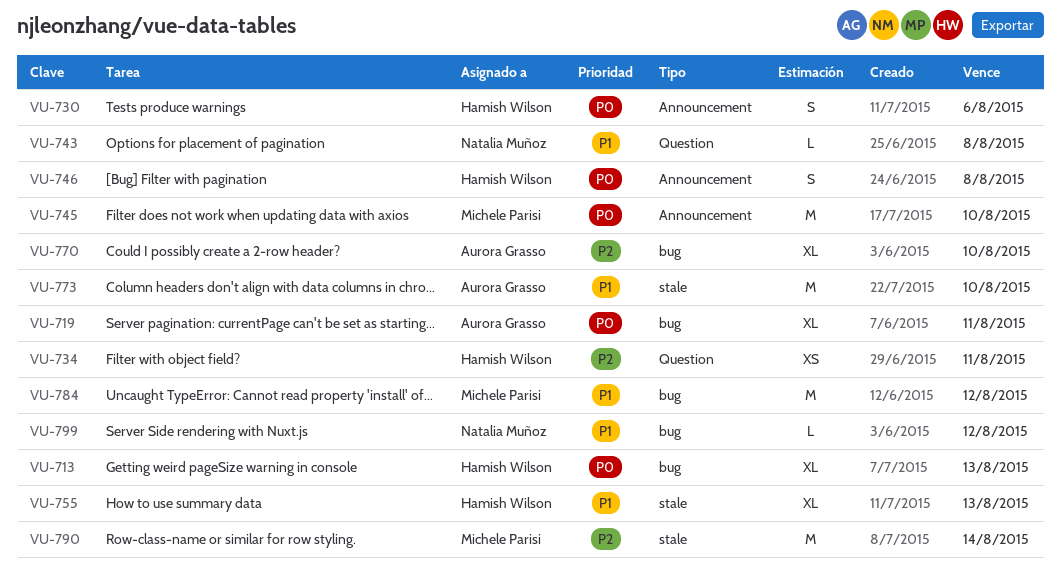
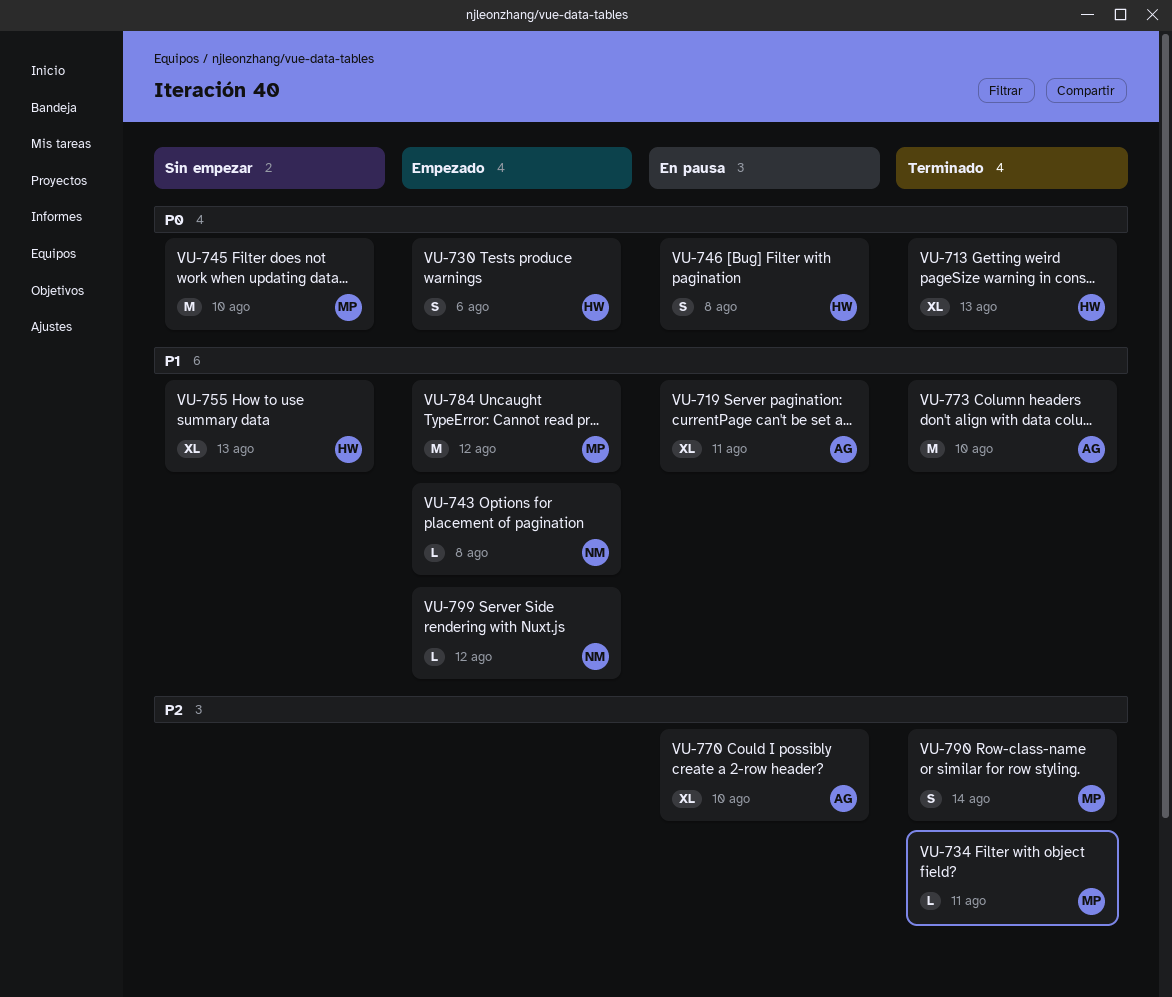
VU-719, priority: P0 -> P1
VU-734, owner: Hamish Wilson -> Michele Parisi
VU-734, estimate: XS -> L
VU-790, estimate: M -> S

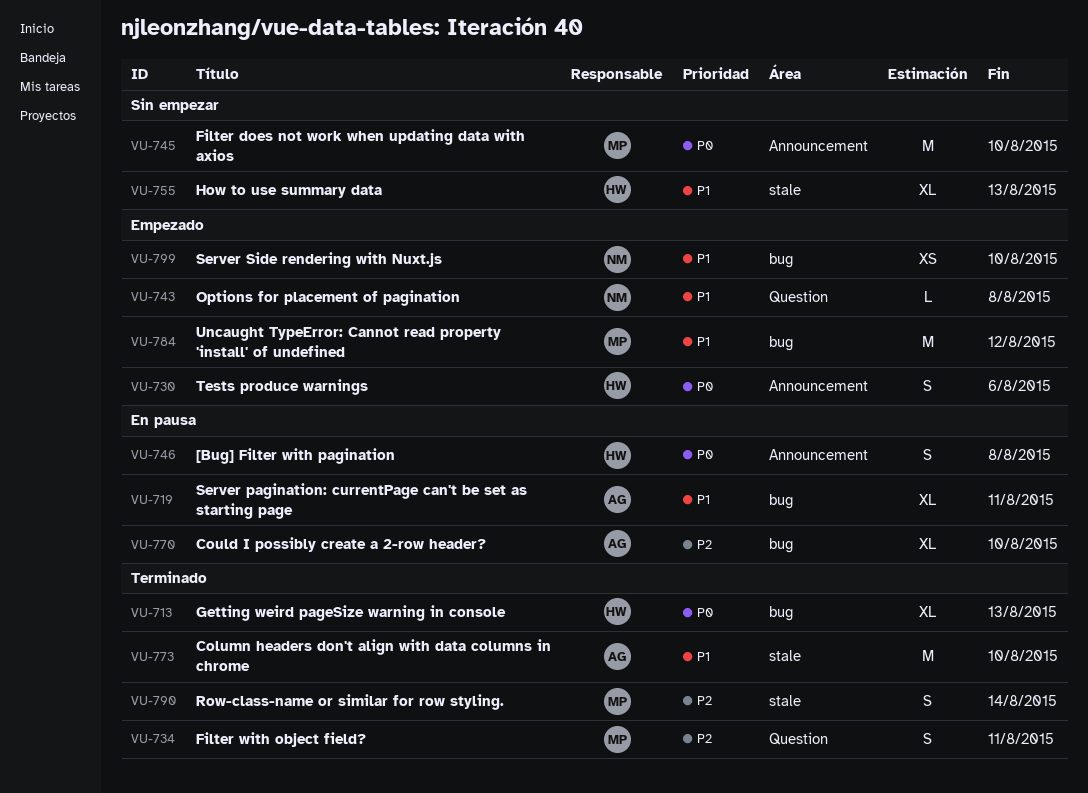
VU-734, estimate: L -> S
VU-799, estimate: L -> XS
VU-799, due: Aug 12 -> Aug 10

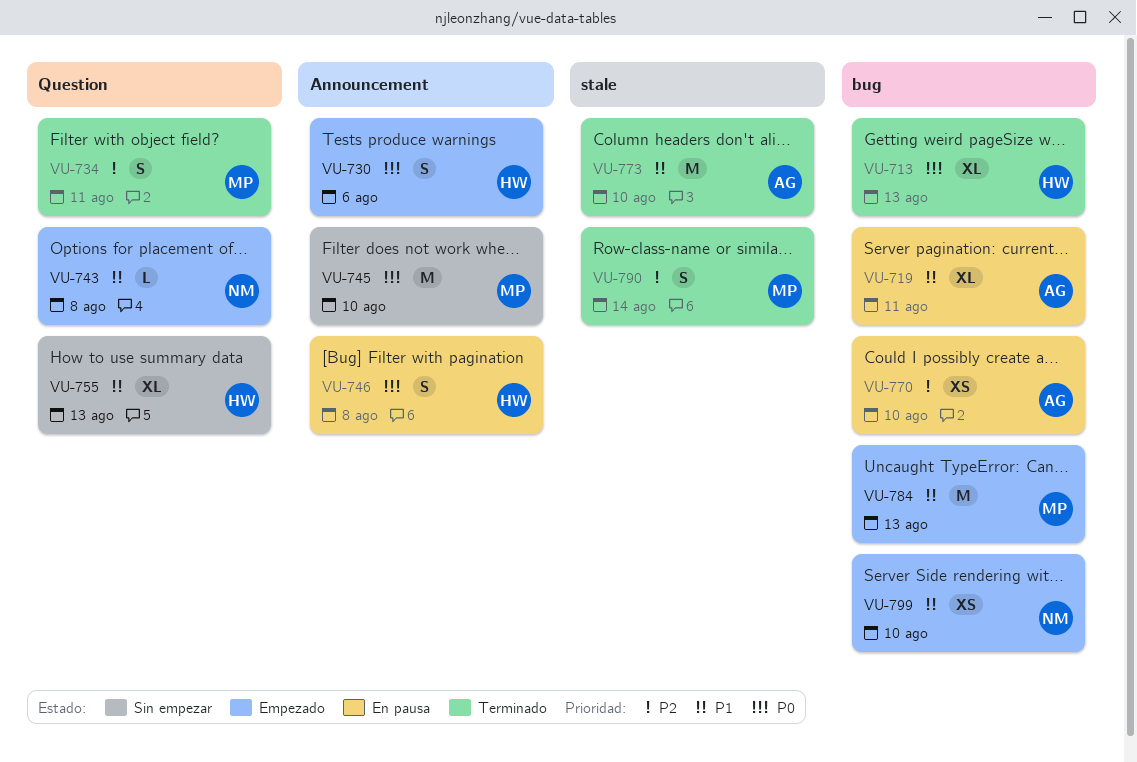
VU-755, label: stale -> Question
VU-770, estimate: XL -> XS
VU-784, due: Aug 12 -> Aug 13

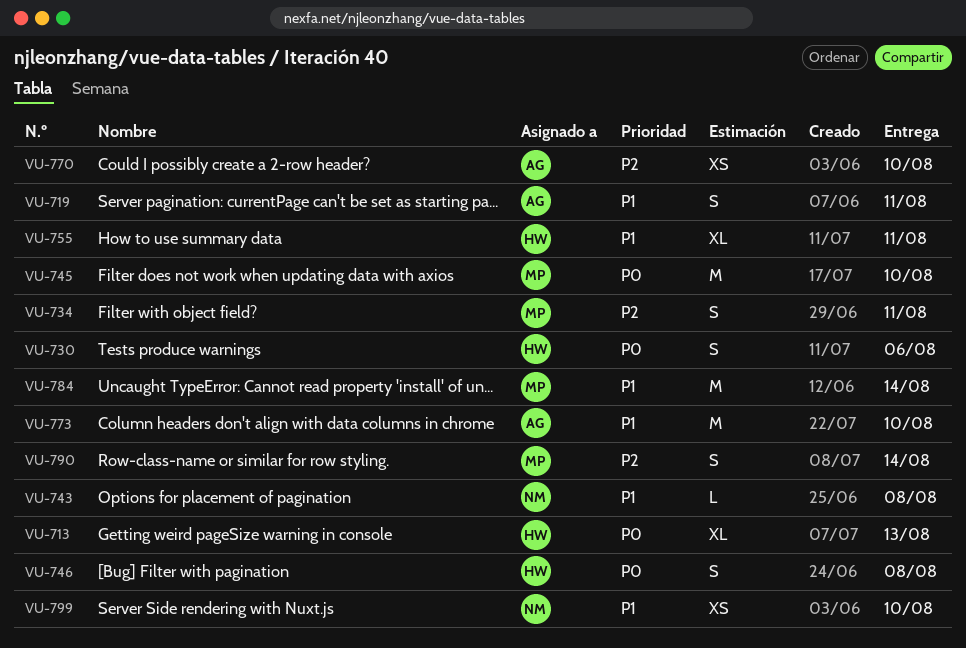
VU-719, estimate: XL -> S
VU-755, due: Aug 13 -> Aug 11
VU-784, due: Aug 13 -> Aug 14

